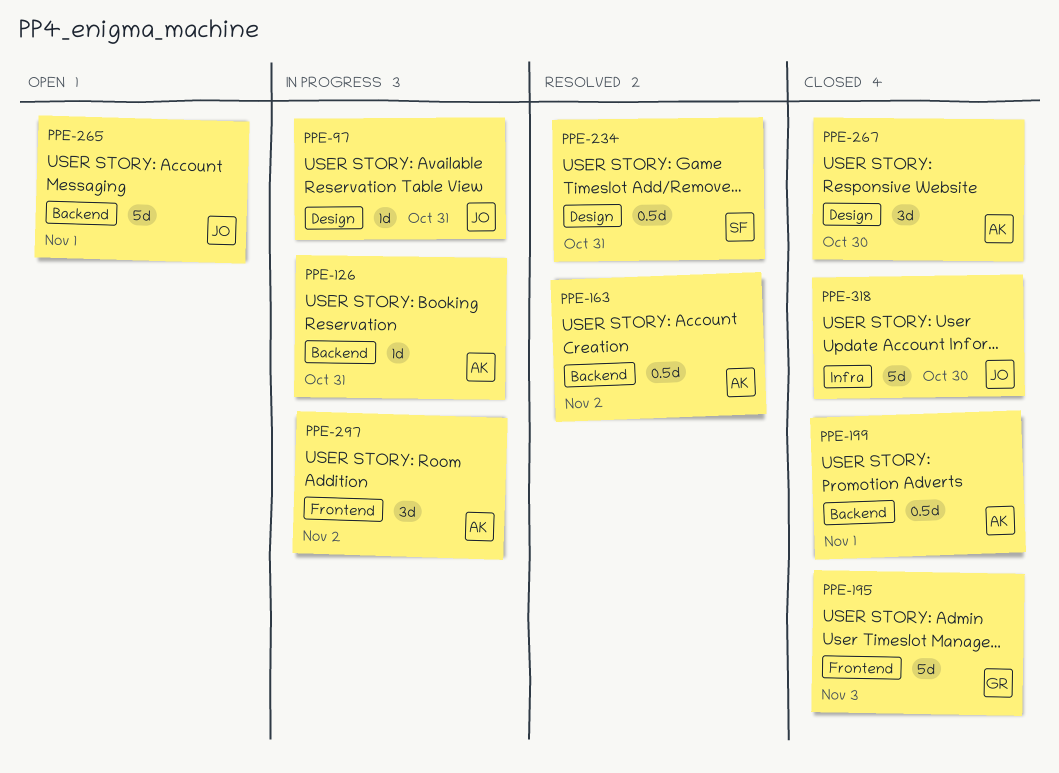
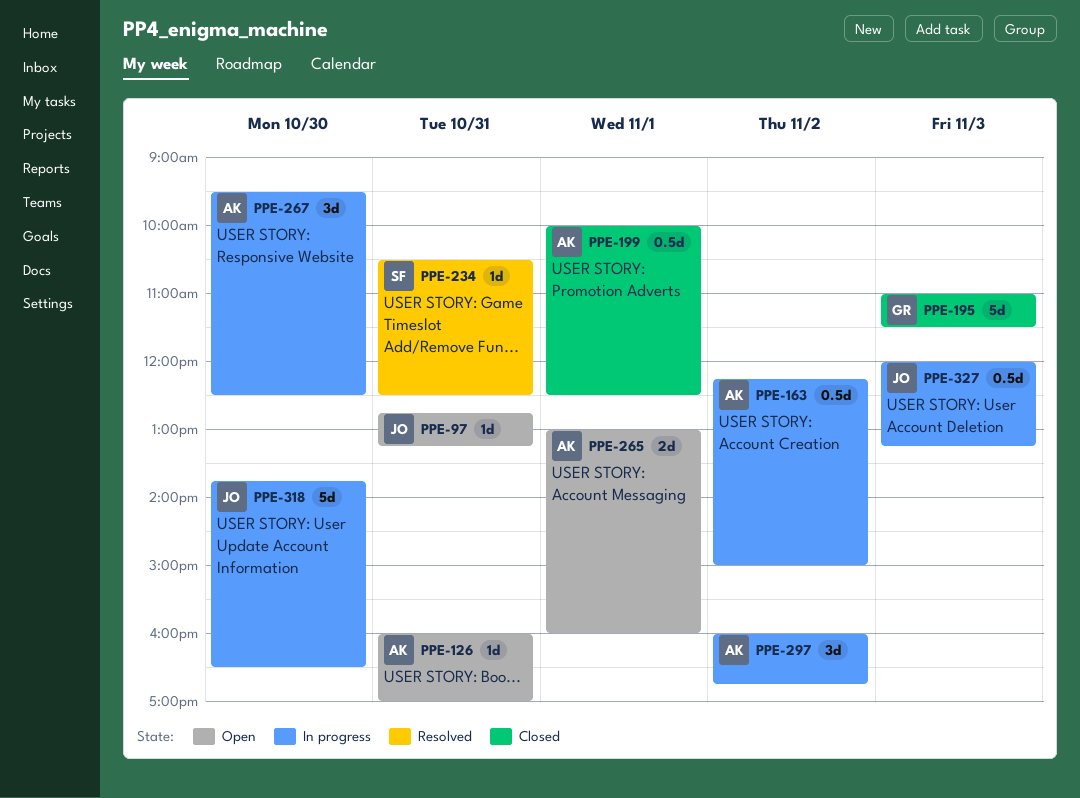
PPE-97, status: In progress -> Open
PPE-126, status: In progress -> Open
PPE-163, status: Resolved -> In progress
PPE-234, estimate: 0.5d -> 1d
PPE-265, owner: JO -> AK
PPE-265, estimate: 5d -> 2d
PPE-267, status: Closed -> In progress
PPE-318, status: Closed -> In progress
PPE-327: none -> present

